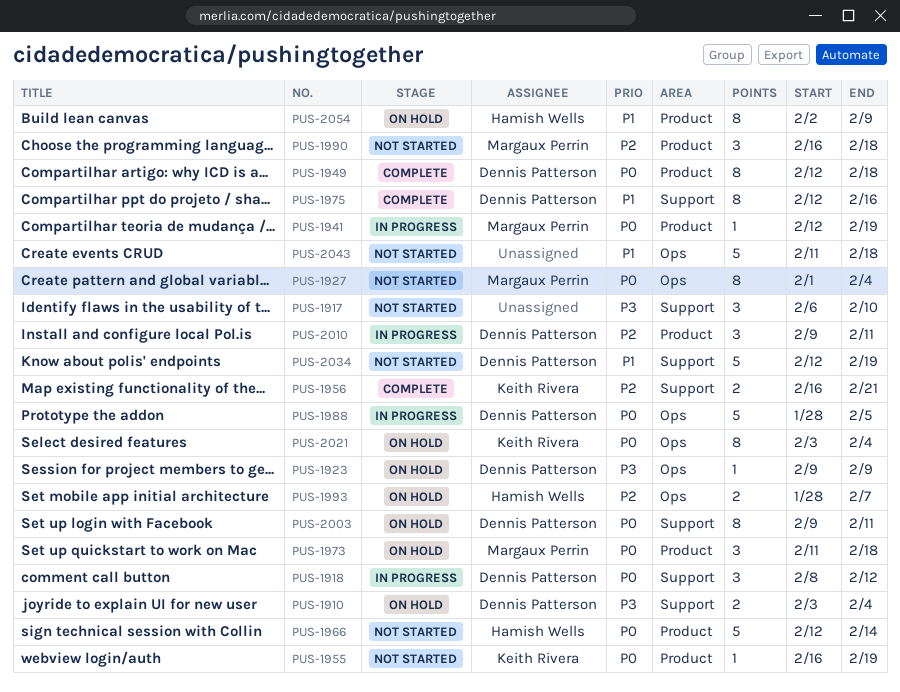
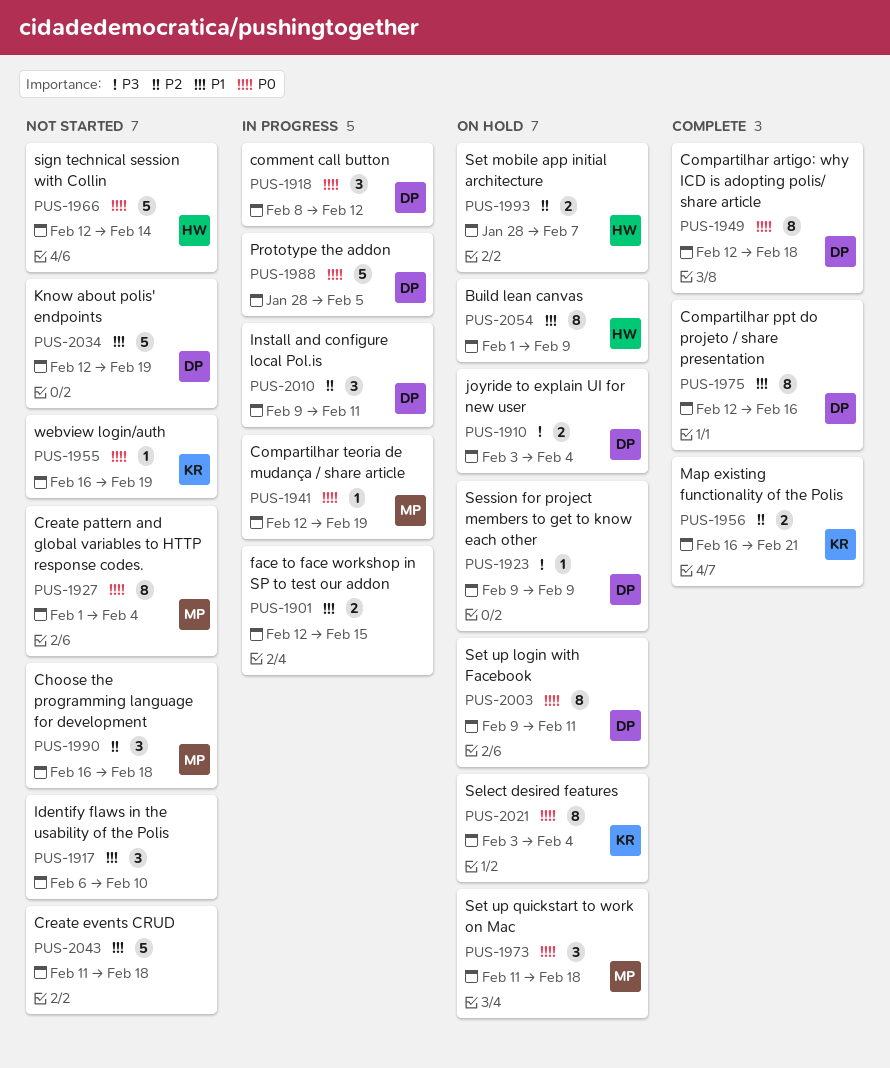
PUS-1901: none -> present
PUS-1917, priority: P3 -> P1
PUS-2054, start: Feb 2 -> Feb 1

